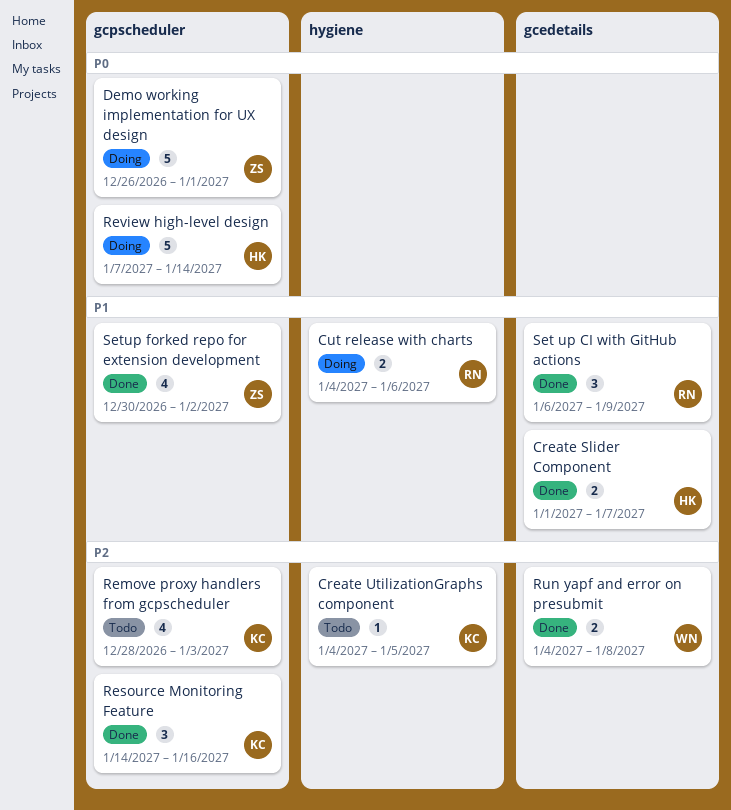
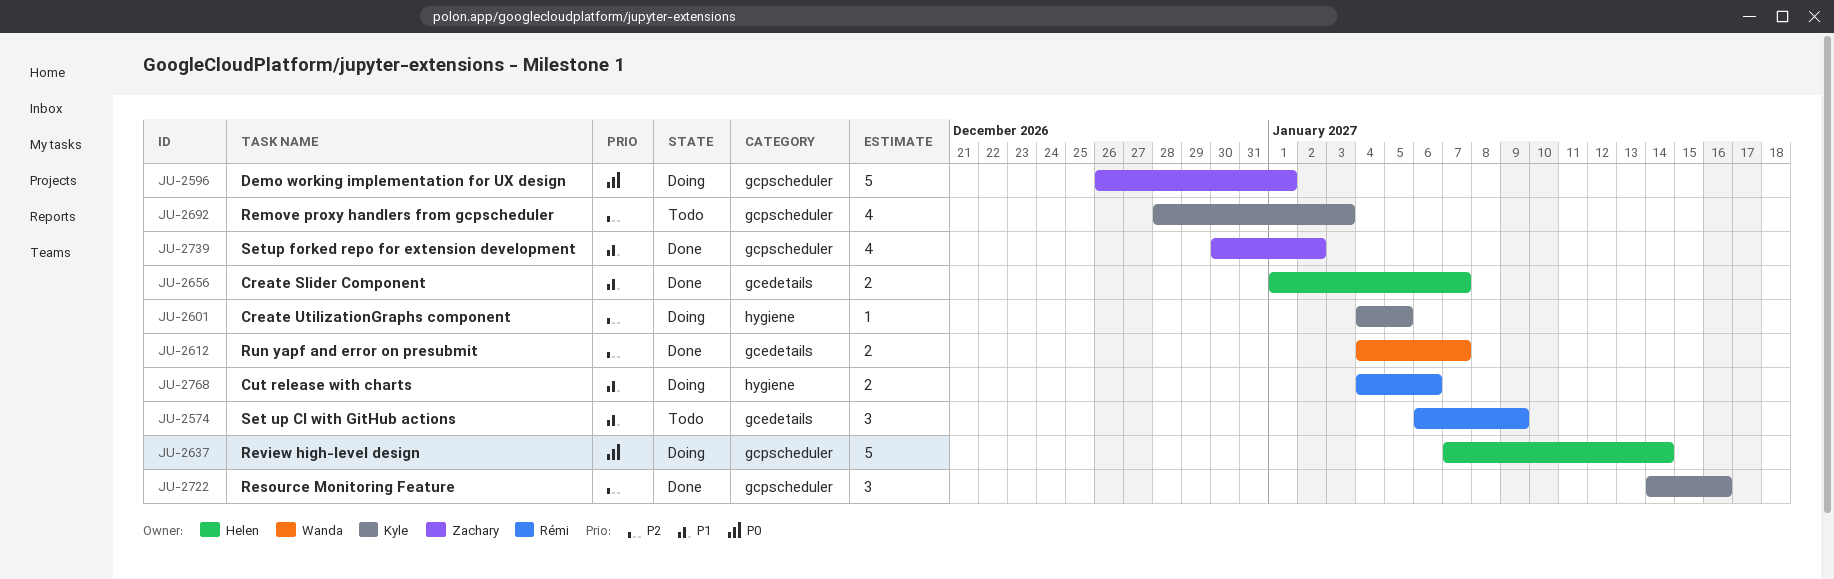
Create UtilizationGraphs component, status: Todo -> Doing
Run yapf and error on presubmit, due: Jan 8 -> Jan 7
Set up CI with GitHub actions, status: Done -> Todo

